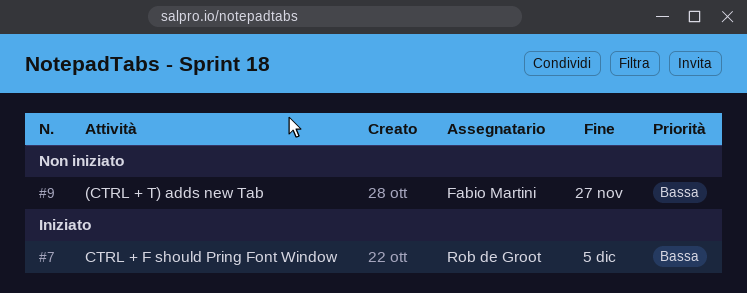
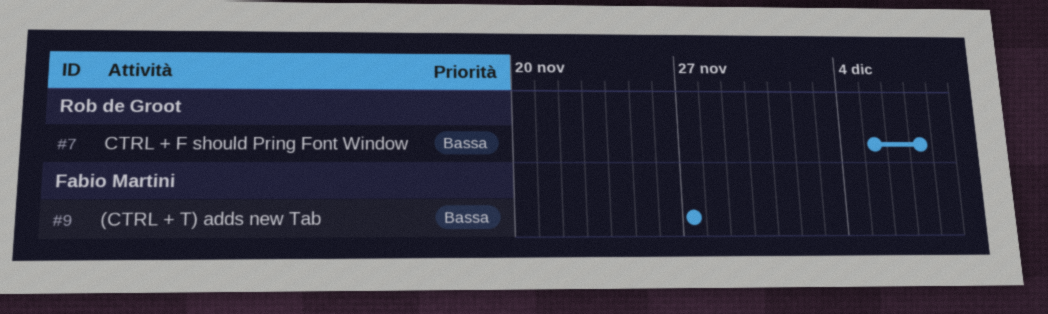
#7, due: Dec 5 -> Dec 7

